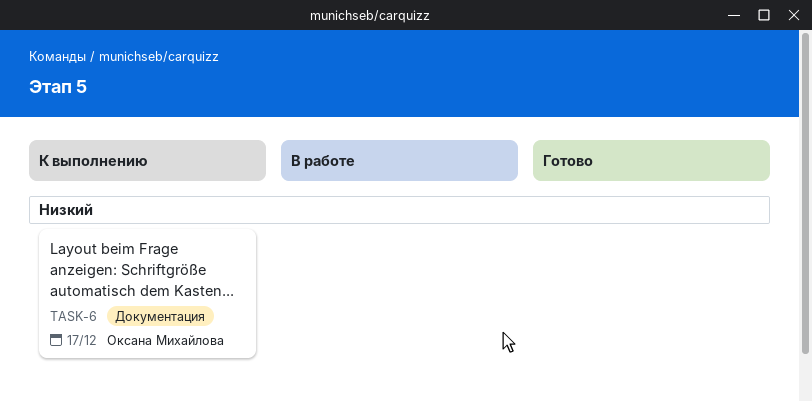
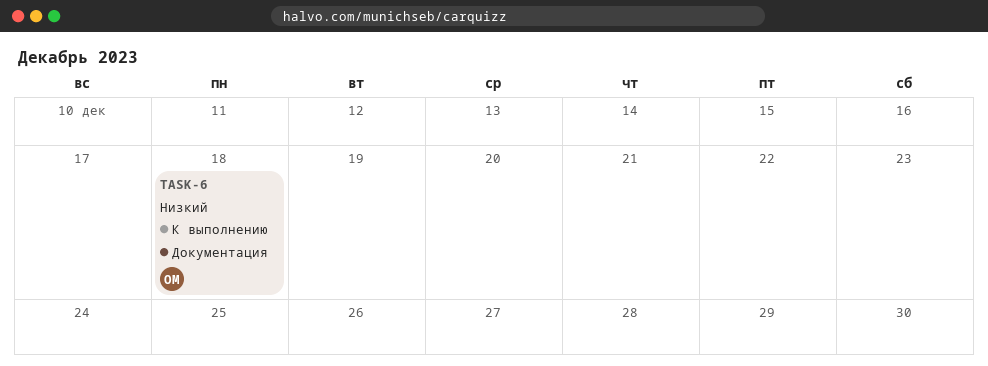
TASK-6, due: Dec 17 -> Dec 18

